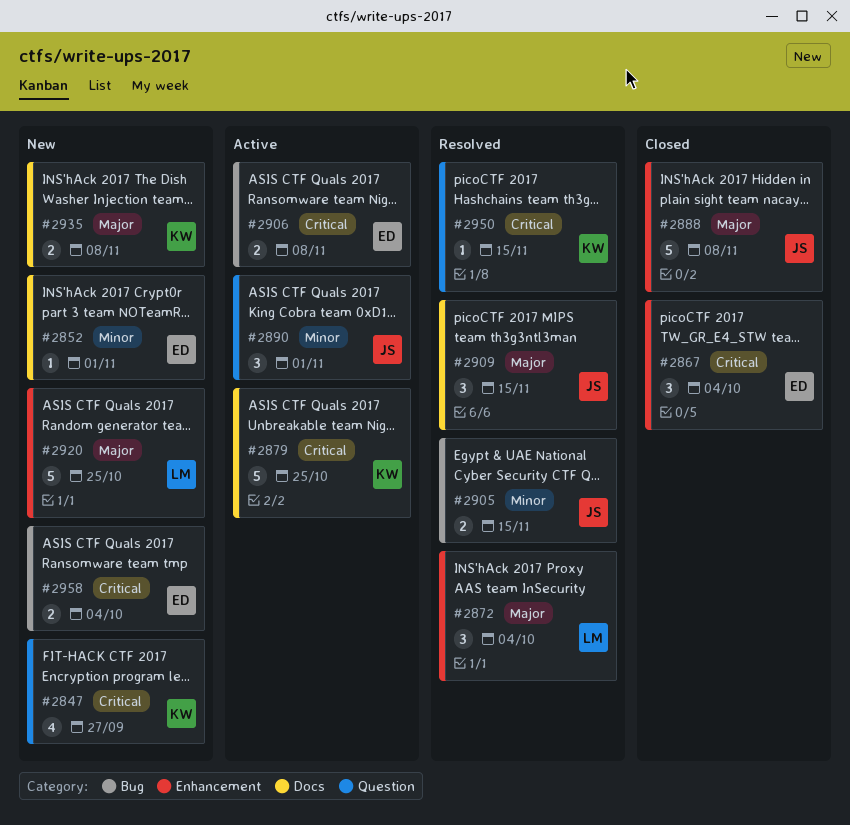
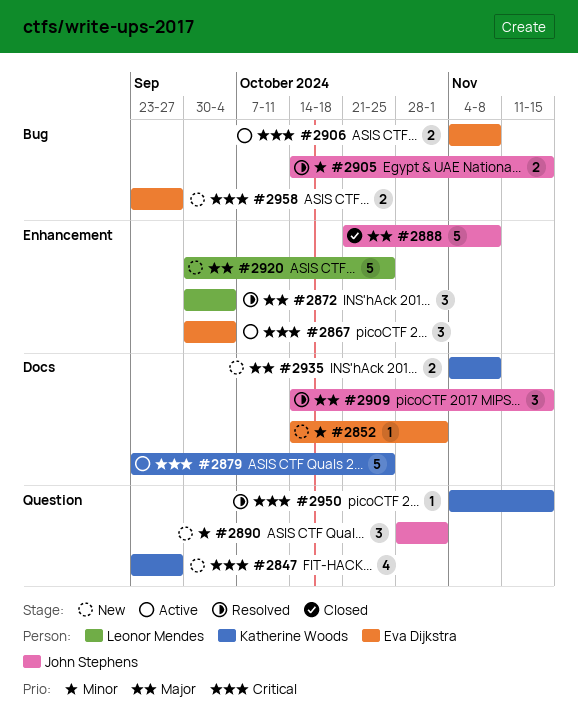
#2867, status: Closed -> Active
#2890, status: Active -> New
#2958, due: Oct 4 -> Sep 27

